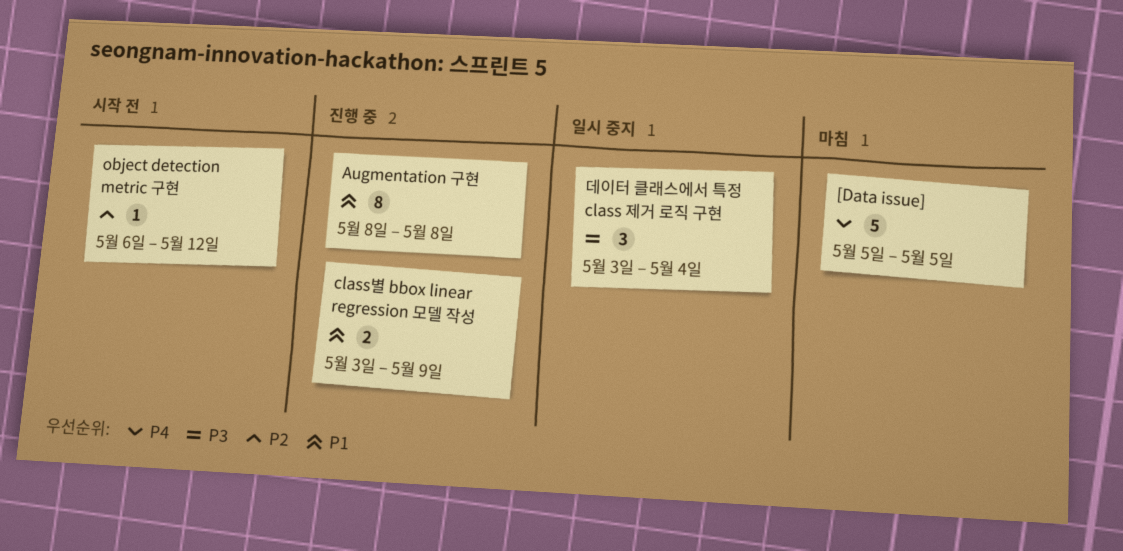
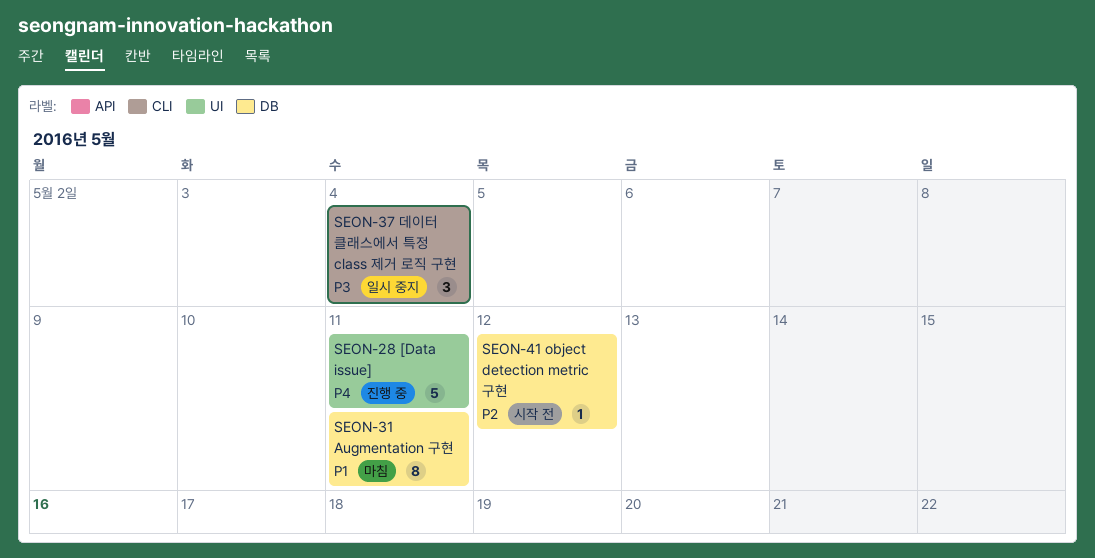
[Data issue], status: 마침 -> 진행 중
[Data issue], due: May 5 -> May 11
Augmentation 구현, status: 진행 중 -> 마침
Augmentation 구현, due: May 8 -> May 11
class별 bbox linear regression 모델 작성: present -> none

